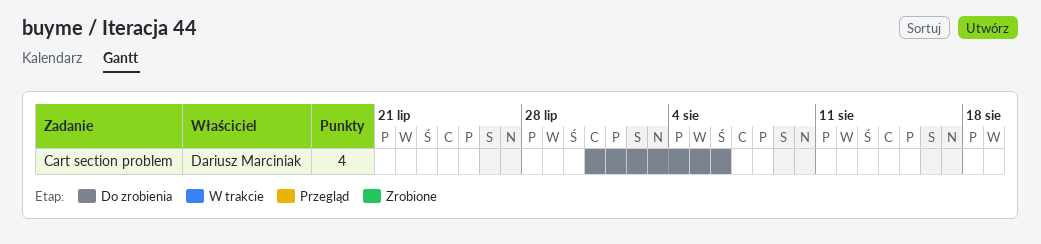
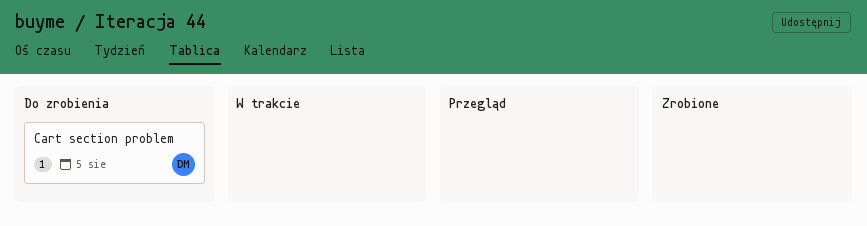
Cart section problem, estimate: 4 -> 1
Cart section problem, due: Aug 6 -> Aug 5

